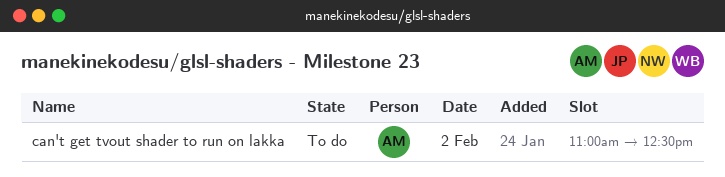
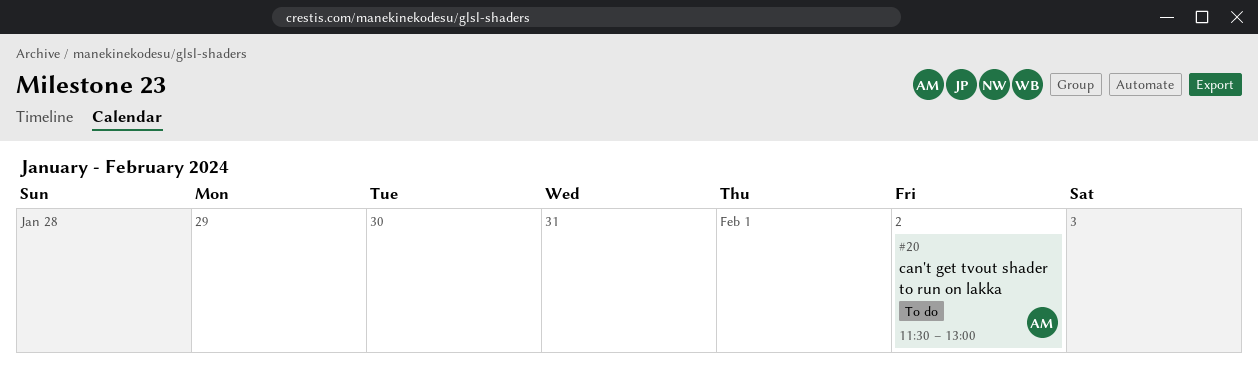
can't get tvout shader to run on lakka, begins: 11:00 -> 11:30
can't get tvout shader to run on lakka, ends: 12:30 -> 13:00

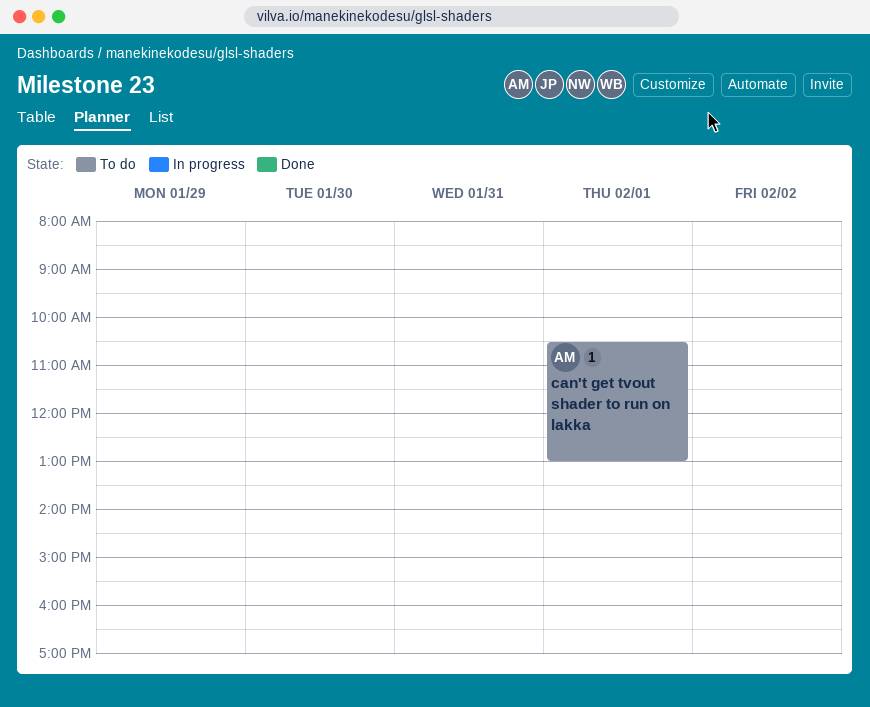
can't get tvout shader to run on lakka, day: Feb 2 -> Feb 1
can't get tvout shader to run on lakka, begins: 11:30 -> 10:30

